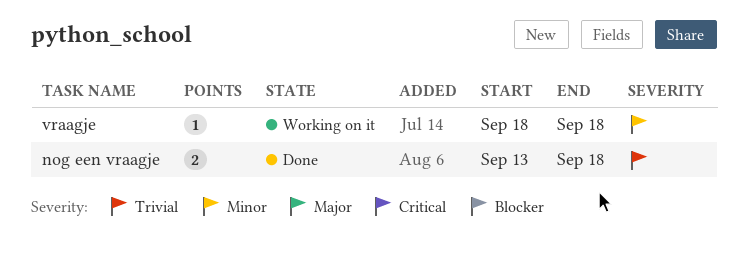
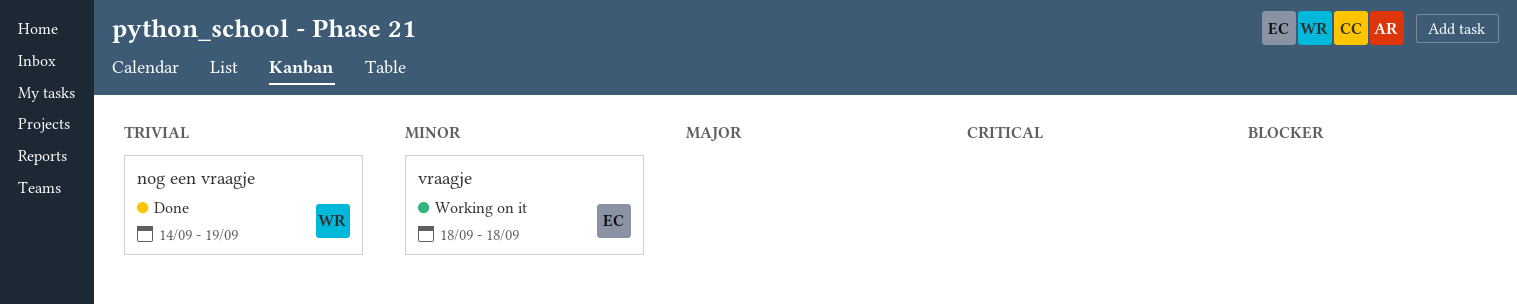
nog een vraagje, start: Sep 13 -> Sep 14
nog een vraagje, due: Sep 18 -> Sep 19

